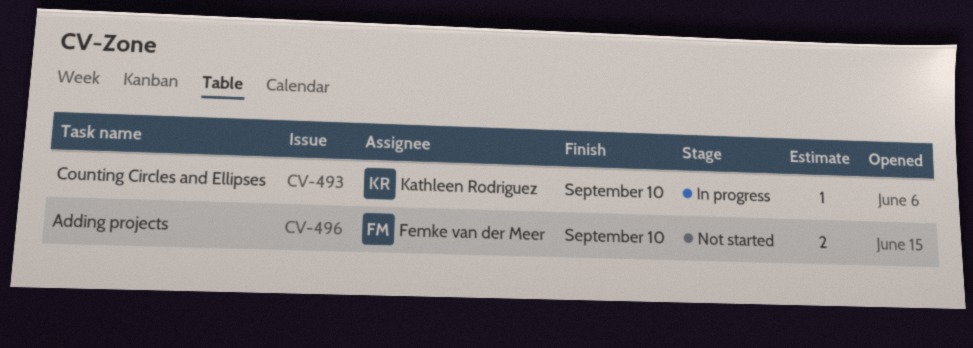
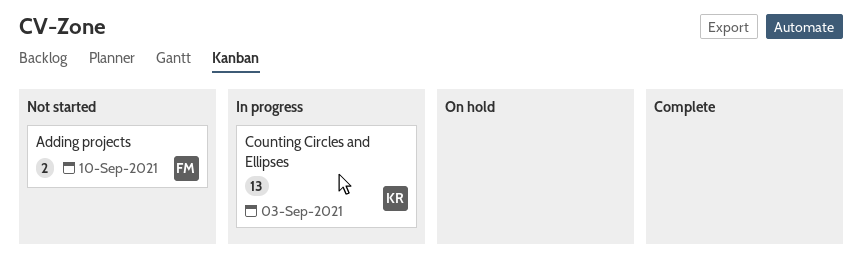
Counting Circles and Ellipses, estimate: 1 -> 13
Counting Circles and Ellipses, due: Sep 10 -> Sep 3

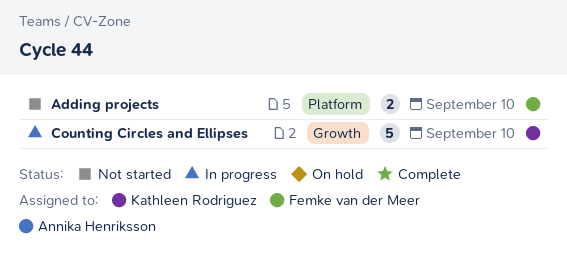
Counting Circles and Ellipses, estimate: 13 -> 5
Counting Circles and Ellipses, due: Sep 3 -> Sep 10

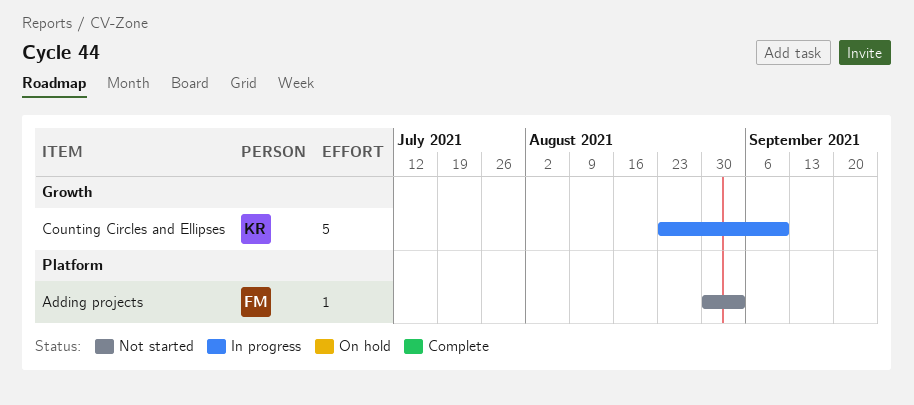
Adding projects, estimate: 2 -> 1
Adding projects, due: Sep 10 -> Sep 3

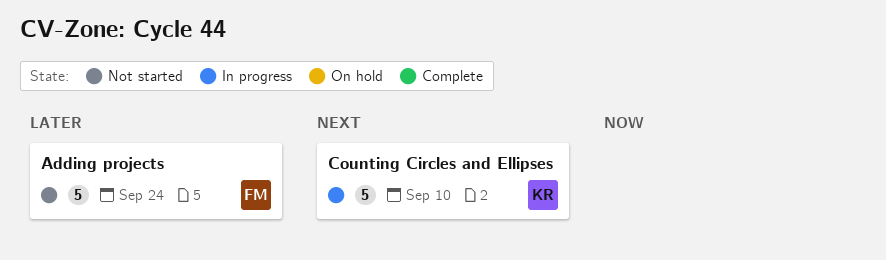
Adding projects, estimate: 1 -> 5
Adding projects, due: Sep 3 -> Sep 24

